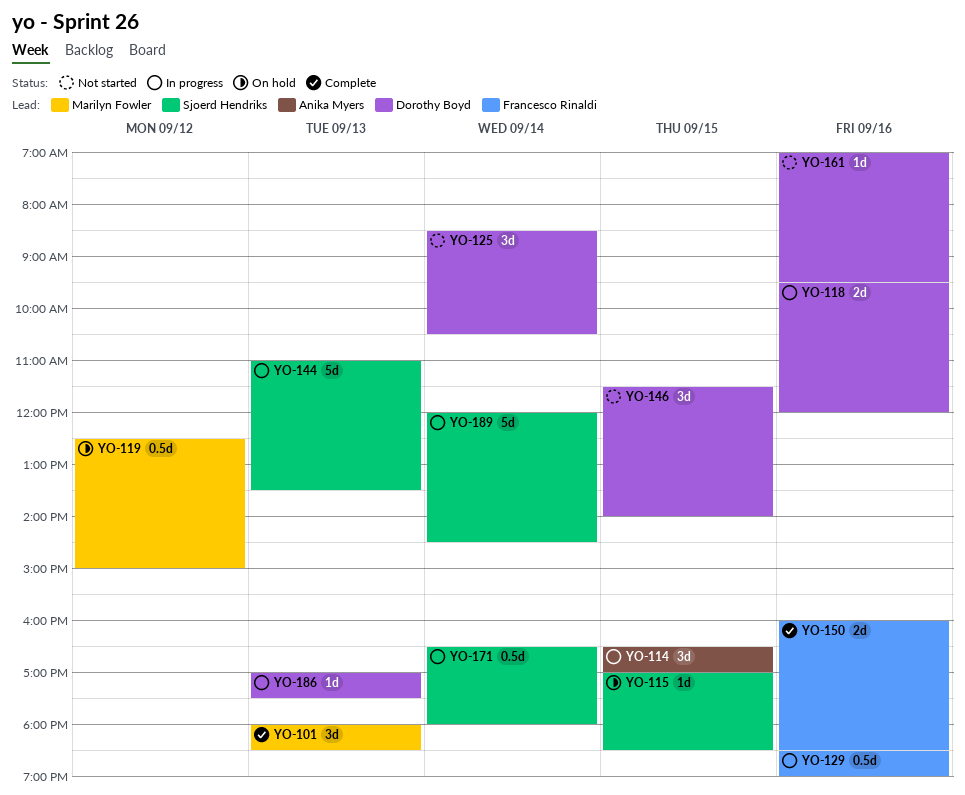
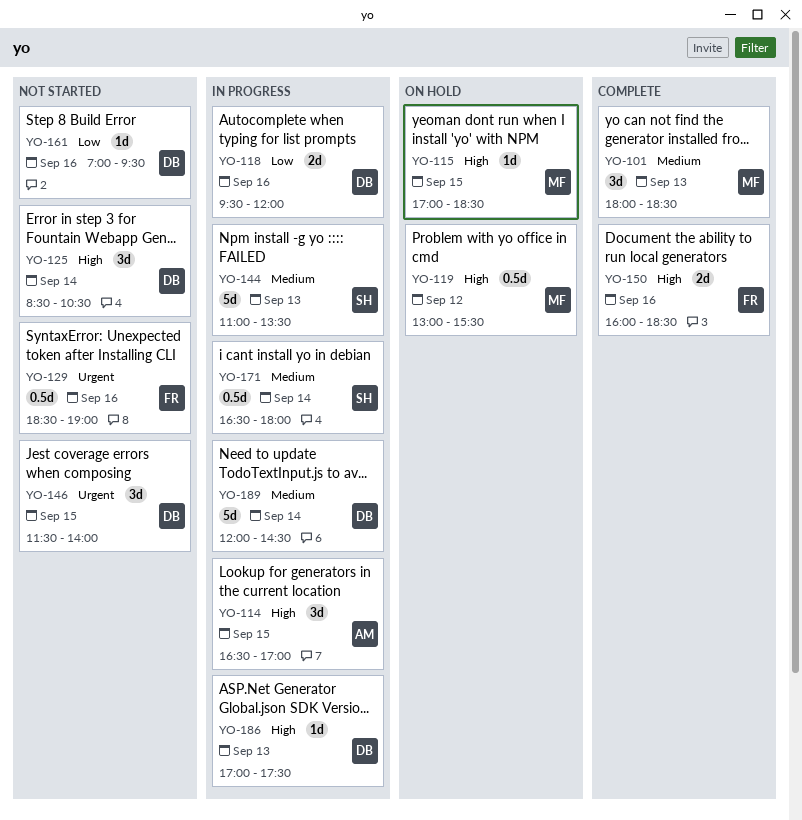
YO-115, owner: Sjoerd Hendriks -> Marilyn Fowler
YO-119, begins: 12:30 -> 13:00
YO-119, ends: 15:00 -> 15:30
YO-129, status: In progress -> Not started
YO-189, owner: Sjoerd Hendriks -> Dorothy Boyd

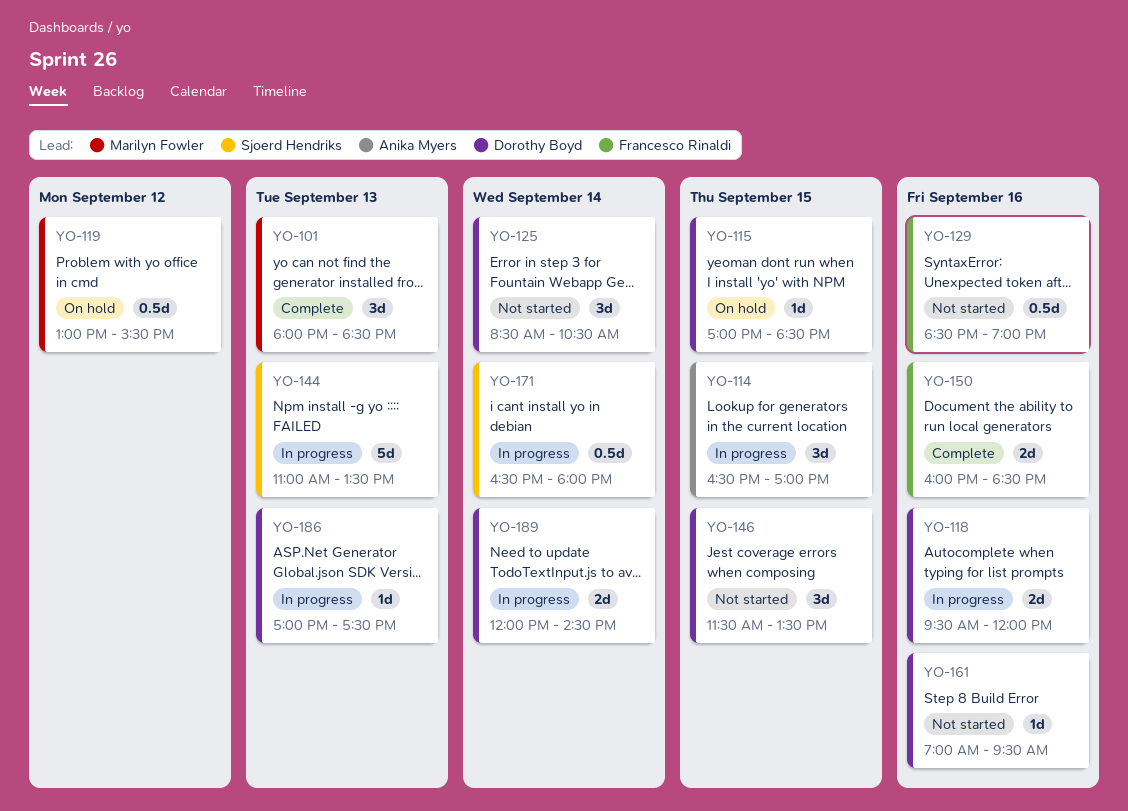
YO-115, owner: Marilyn Fowler -> Dorothy Boyd
YO-146, ends: 14:00 -> 13:30
YO-189, estimate: 5d -> 2d

